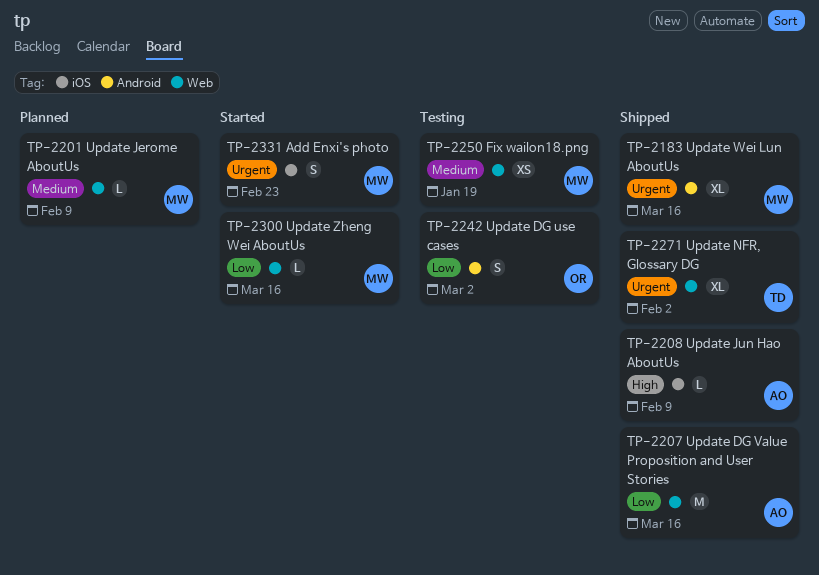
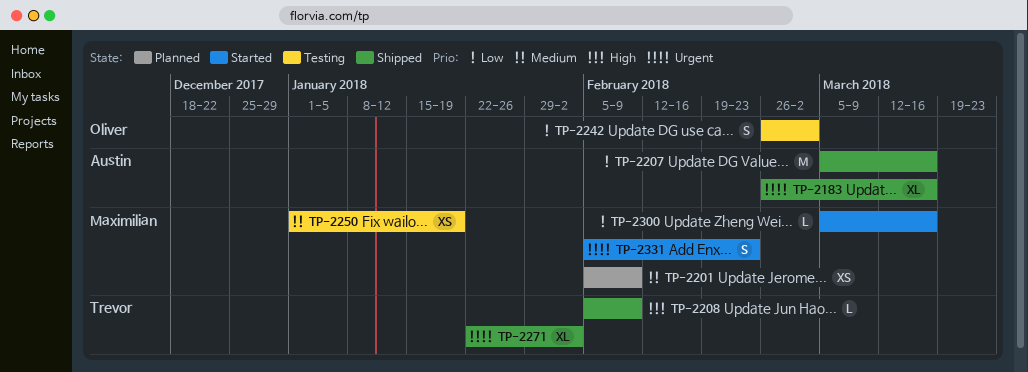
TP-2183, owner: Maximilian -> Austin
TP-2201, estimate: L -> XS
TP-2208, owner: Austin -> Trevor

